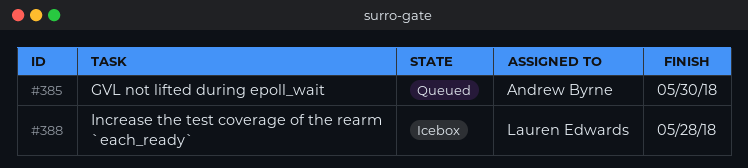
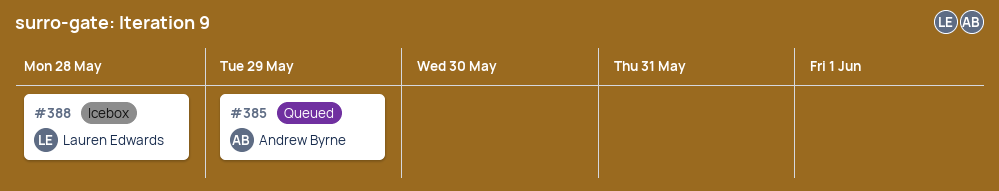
#385, due: May 30 -> May 29

